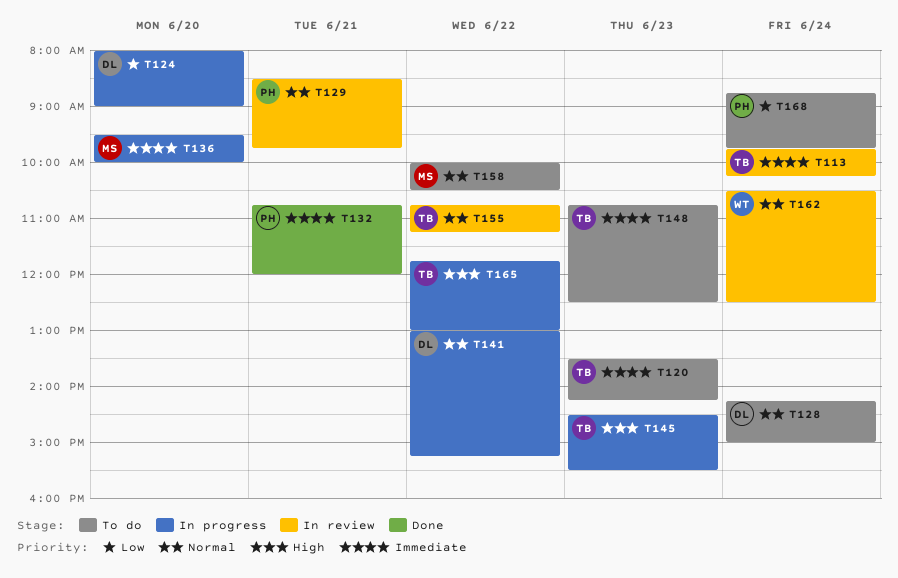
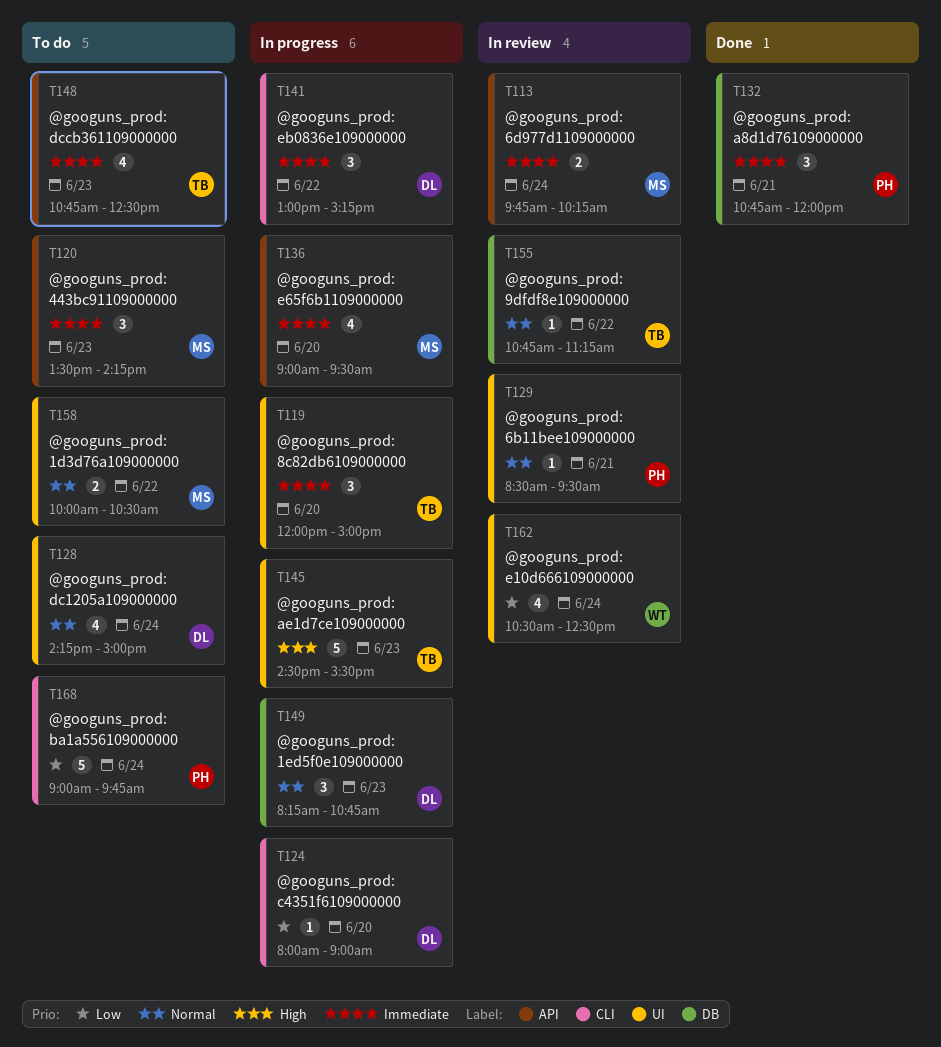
T113, owner: TB -> MS
T119: none -> present
T120, owner: TB -> MS
T129, ends: 09:45 -> 09:30
T136, begins: 09:30 -> 09:00
T136, ends: 10:00 -> 09:30
T141, priority: Normal -> Immediate
T149: none -> present
T162, priority: Normal -> Low
T165: present -> none
T168, begins: 08:45 -> 09:00

